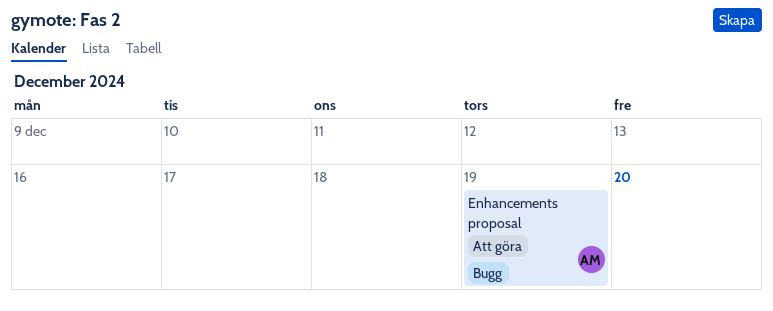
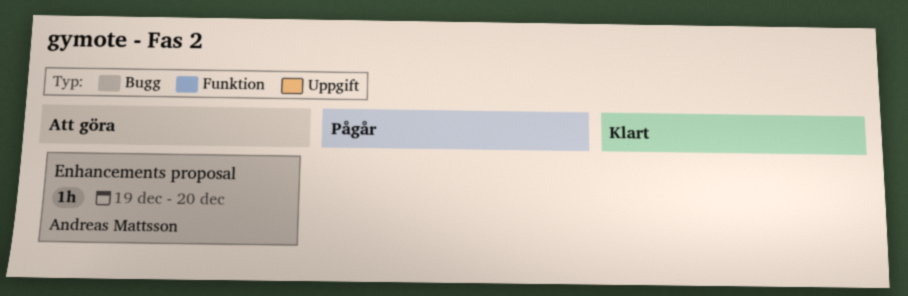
Enhancements proposal, due: Dec 19 -> Dec 20

